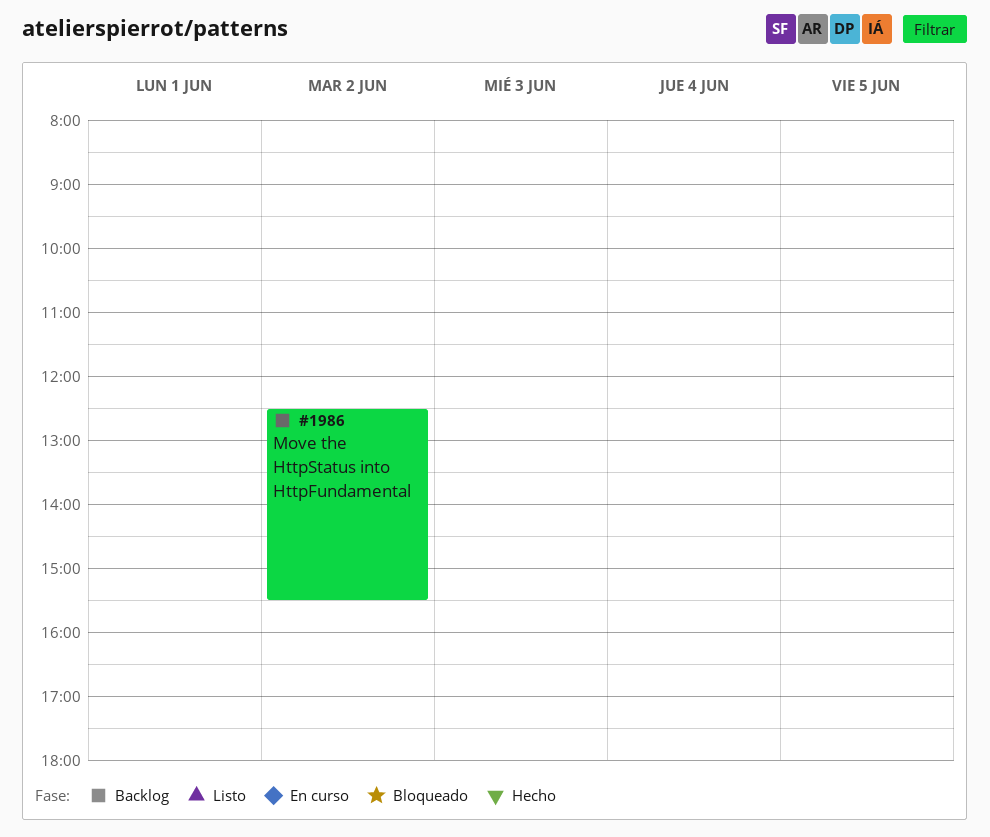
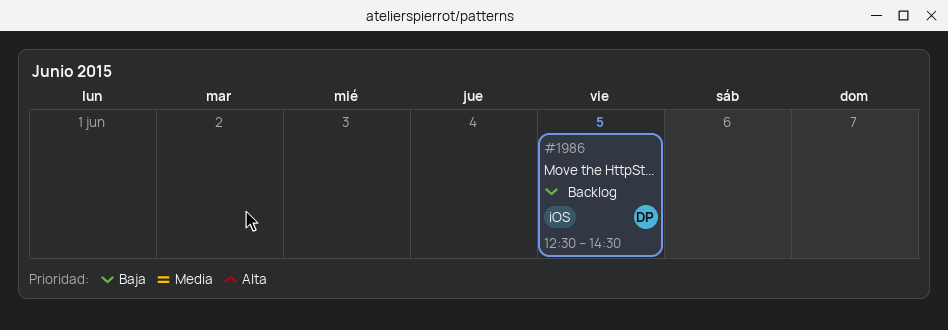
#1986, day: Jun 2 -> Jun 5
#1986, ends: 15:30 -> 14:30

